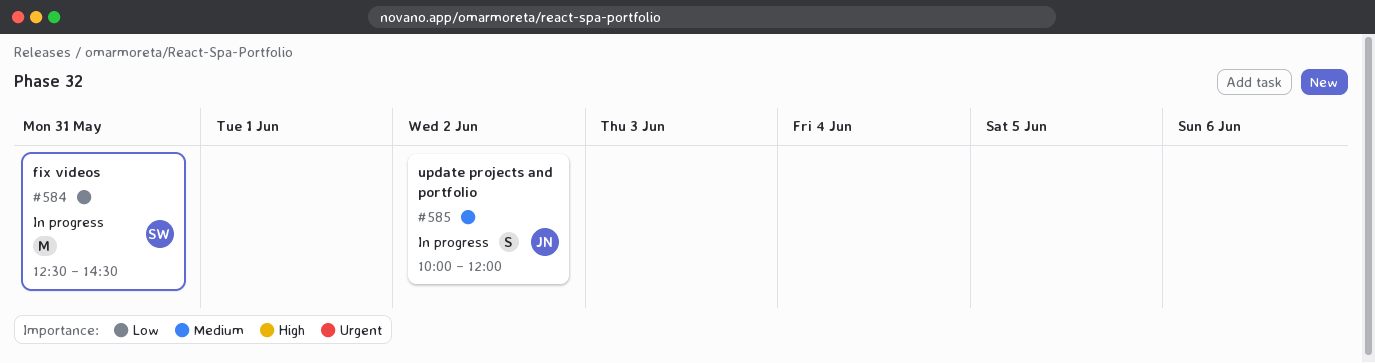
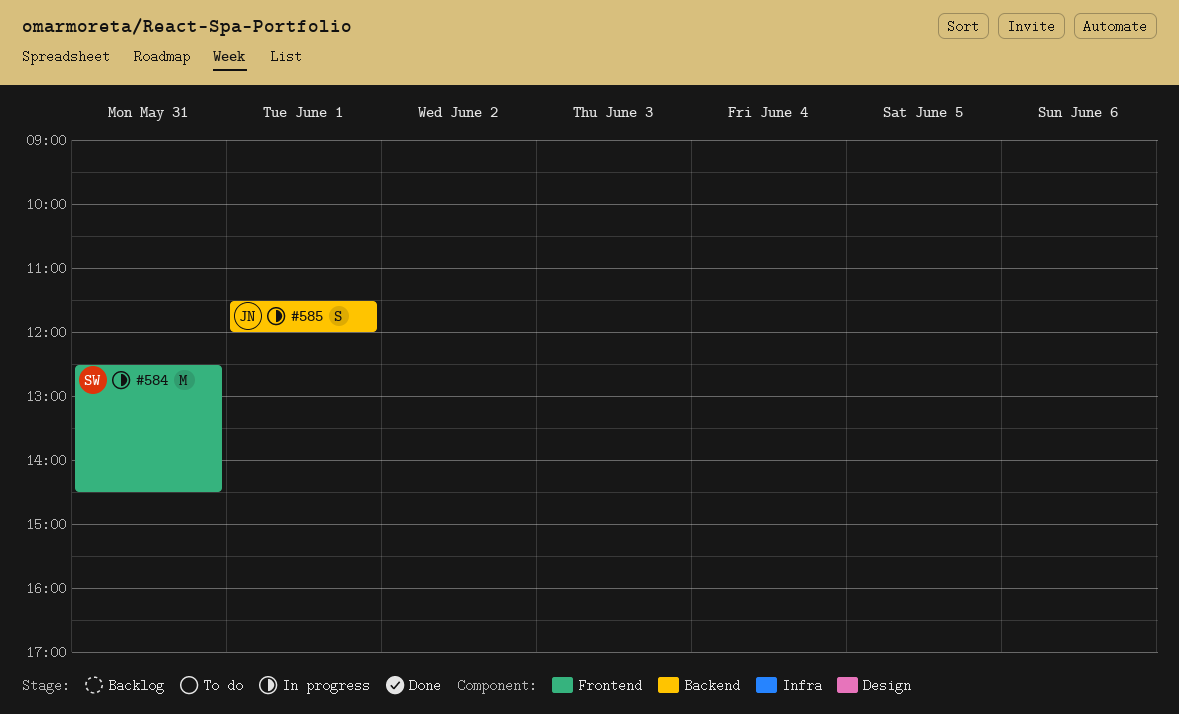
#585, day: Jun 2 -> Jun 1
#585, begins: 10:00 -> 11:30

